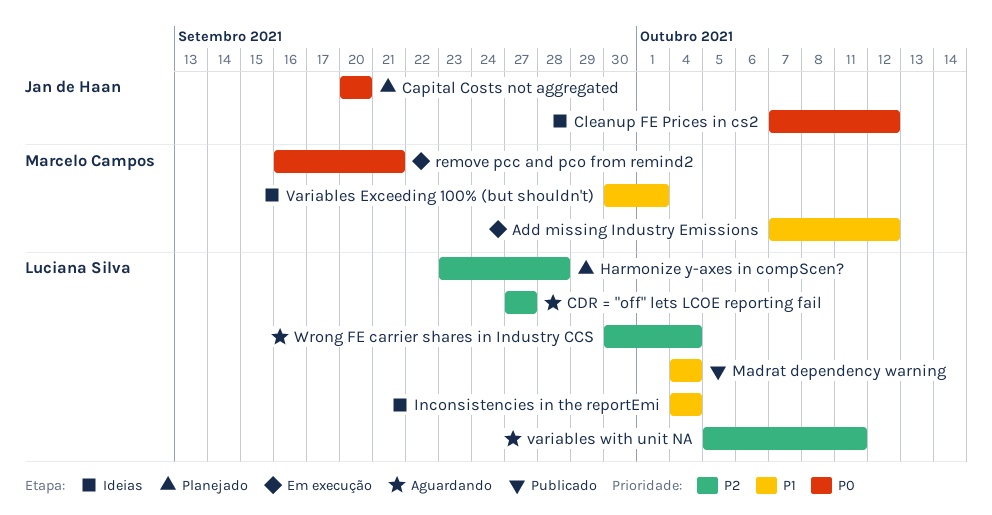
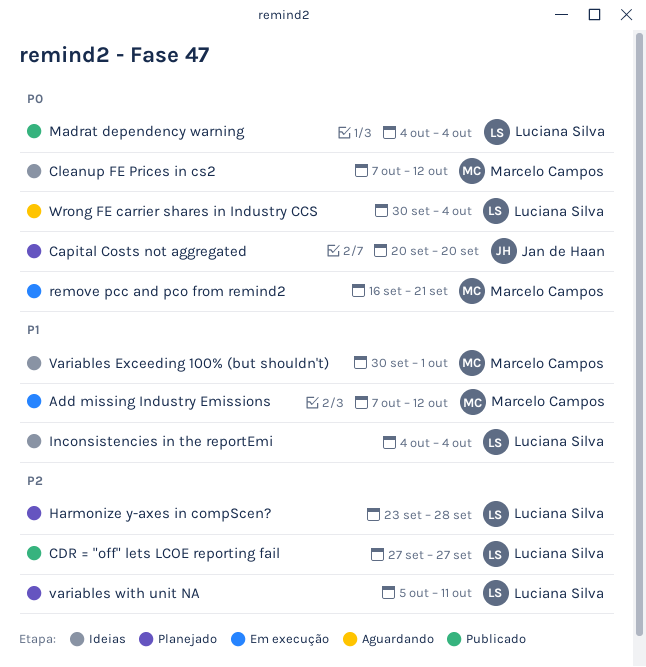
CDR = "off" lets LCOE reporting fail, status: Aguardando -> Publicado
Cleanup FE Prices in cs2, owner: Jan de Haan -> Marcelo Campos
Madrat dependency warning, priority: P1 -> P0
variables with unit NA, status: Aguardando -> Planejado
Wrong FE carrier shares in Industry CCS, priority: P2 -> P0

